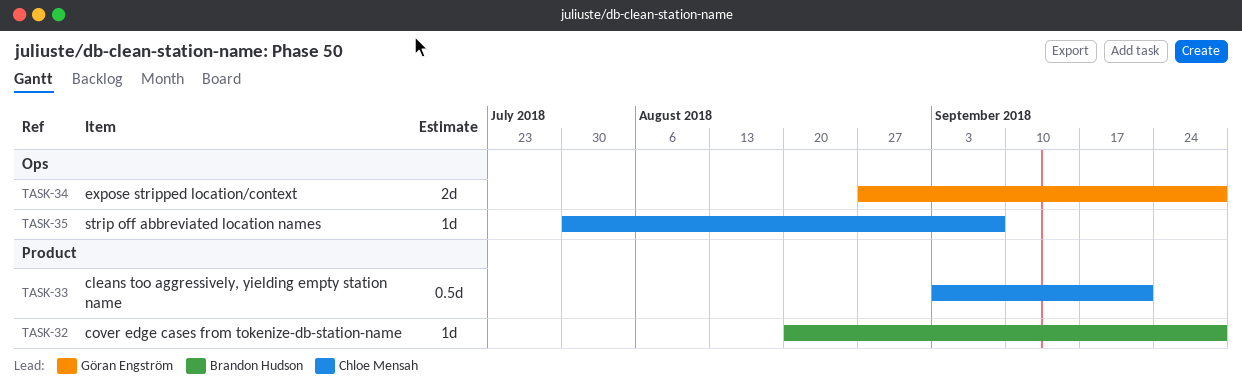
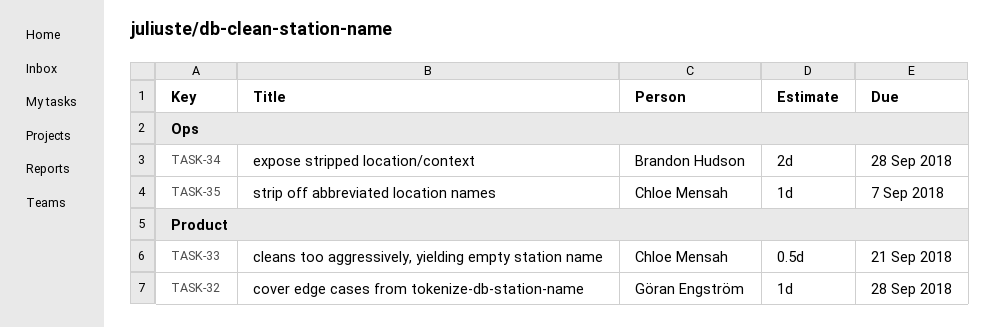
TASK-32, owner: Brandon Hudson -> Göran Engström
TASK-34, owner: Göran Engström -> Brandon Hudson

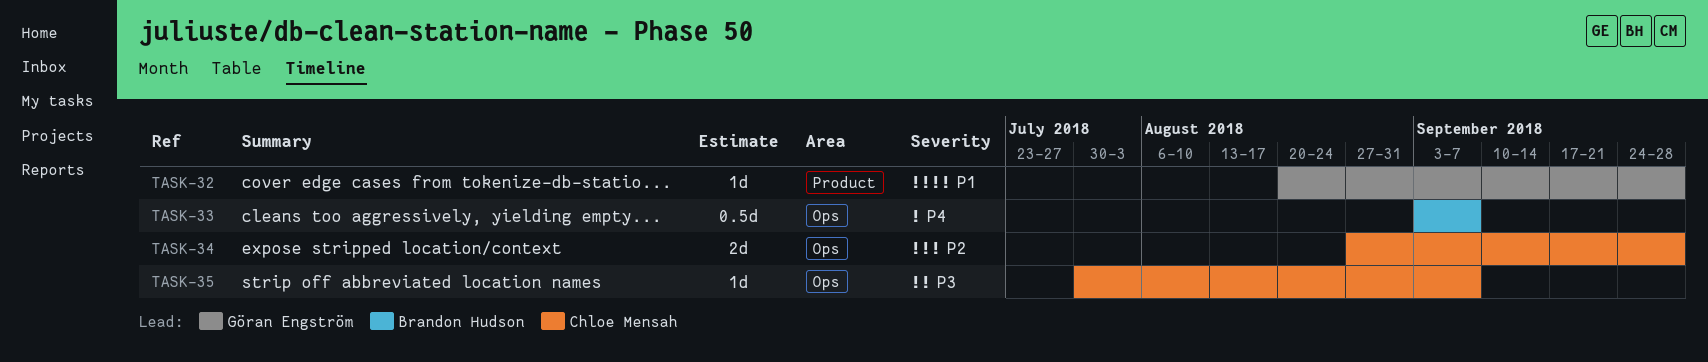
TASK-33, owner: Chloe Mensah -> Brandon Hudson
TASK-33, label: Product -> Ops
TASK-33, due: Sep 21 -> Sep 7
TASK-34, owner: Brandon Hudson -> Chloe Mensah

